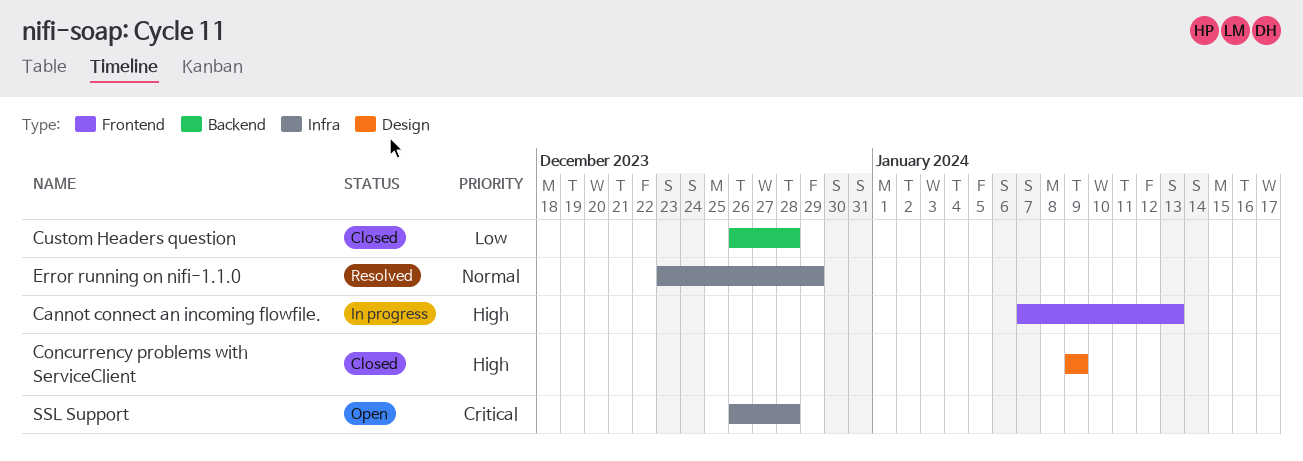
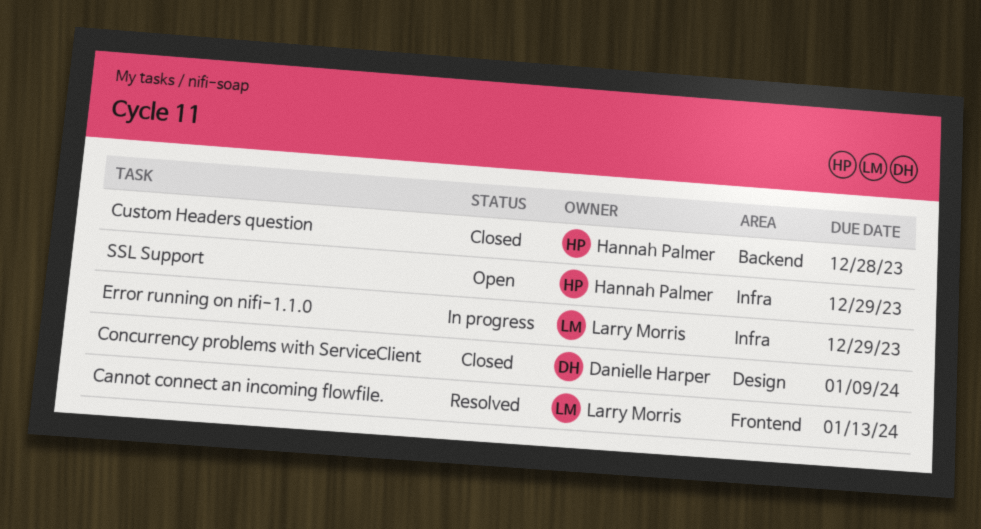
Cannot connect an incoming flowfile., status: In progress -> Resolved
Error running on nifi-1.1.0, status: Resolved -> In progress
SSL Support, due: Dec 28 -> Dec 29

